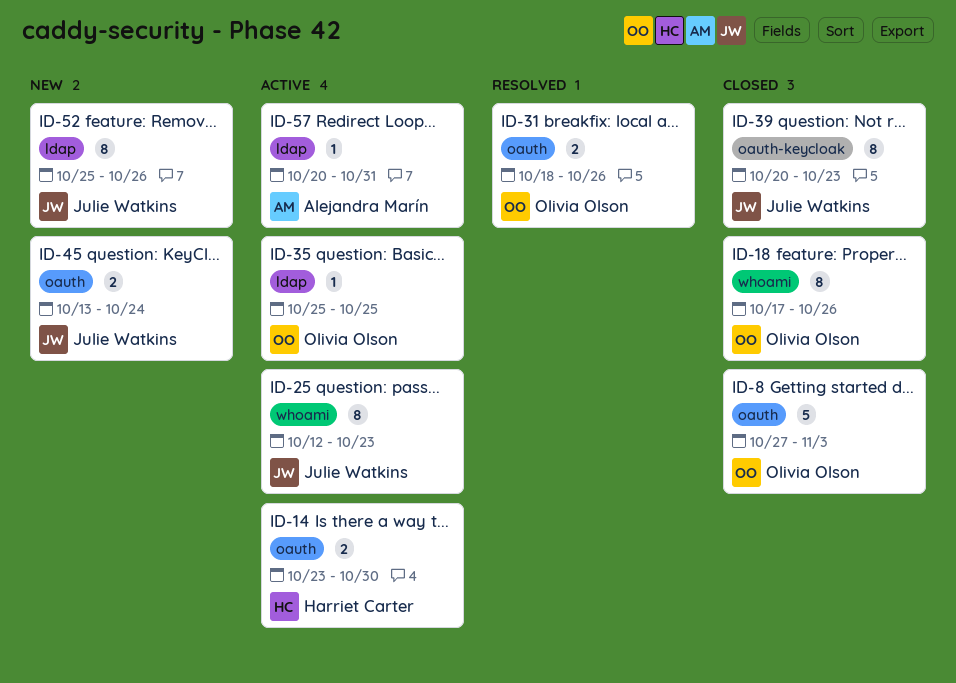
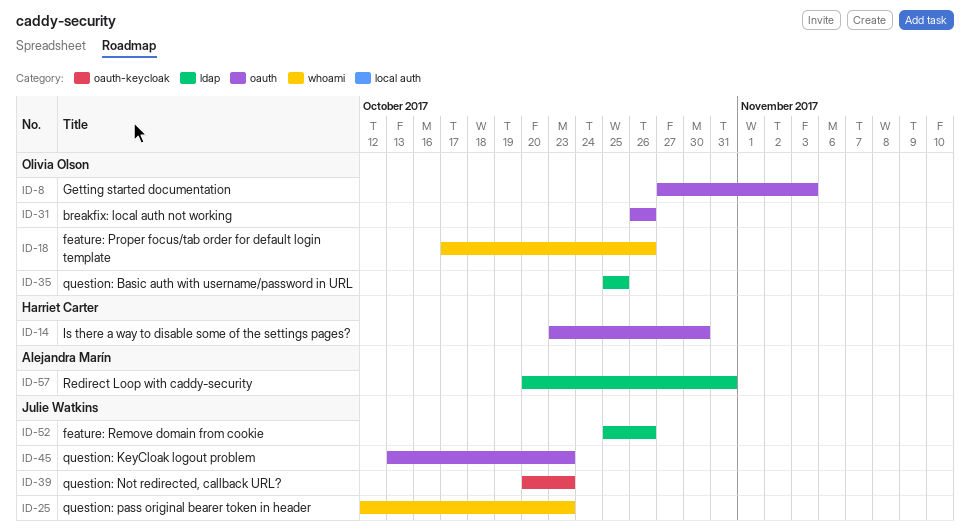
ID-31, start: Oct 18 -> Oct 26
ID-45, due: Oct 24 -> Oct 23

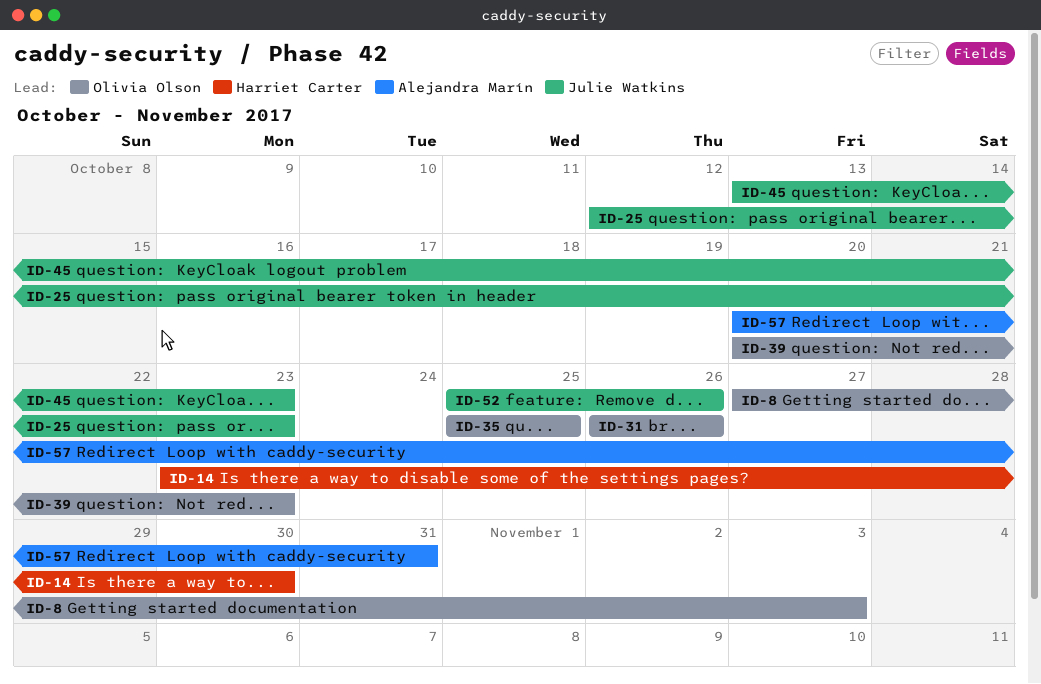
ID-18: present -> none
ID-39, owner: Julie Watkins -> Olivia Olson

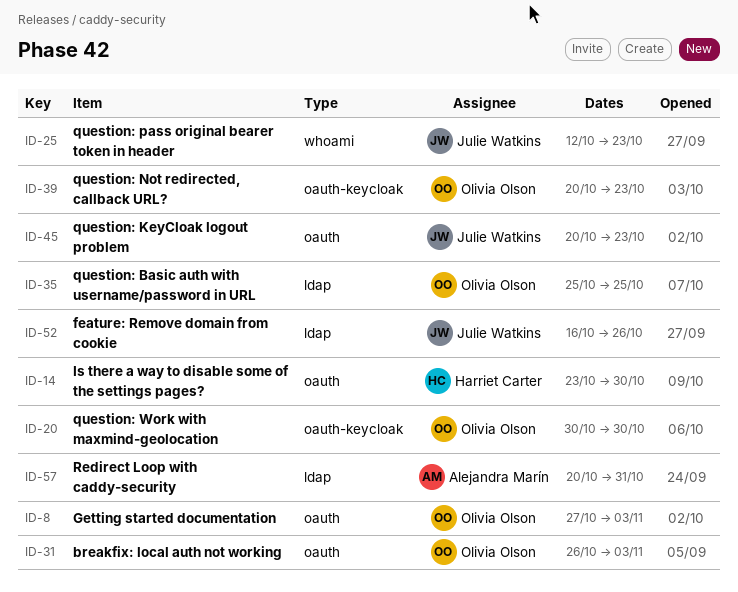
ID-20: none -> present
ID-31, due: Oct 26 -> Nov 3
ID-45, start: Oct 13 -> Oct 20
ID-52, start: Oct 25 -> Oct 16

